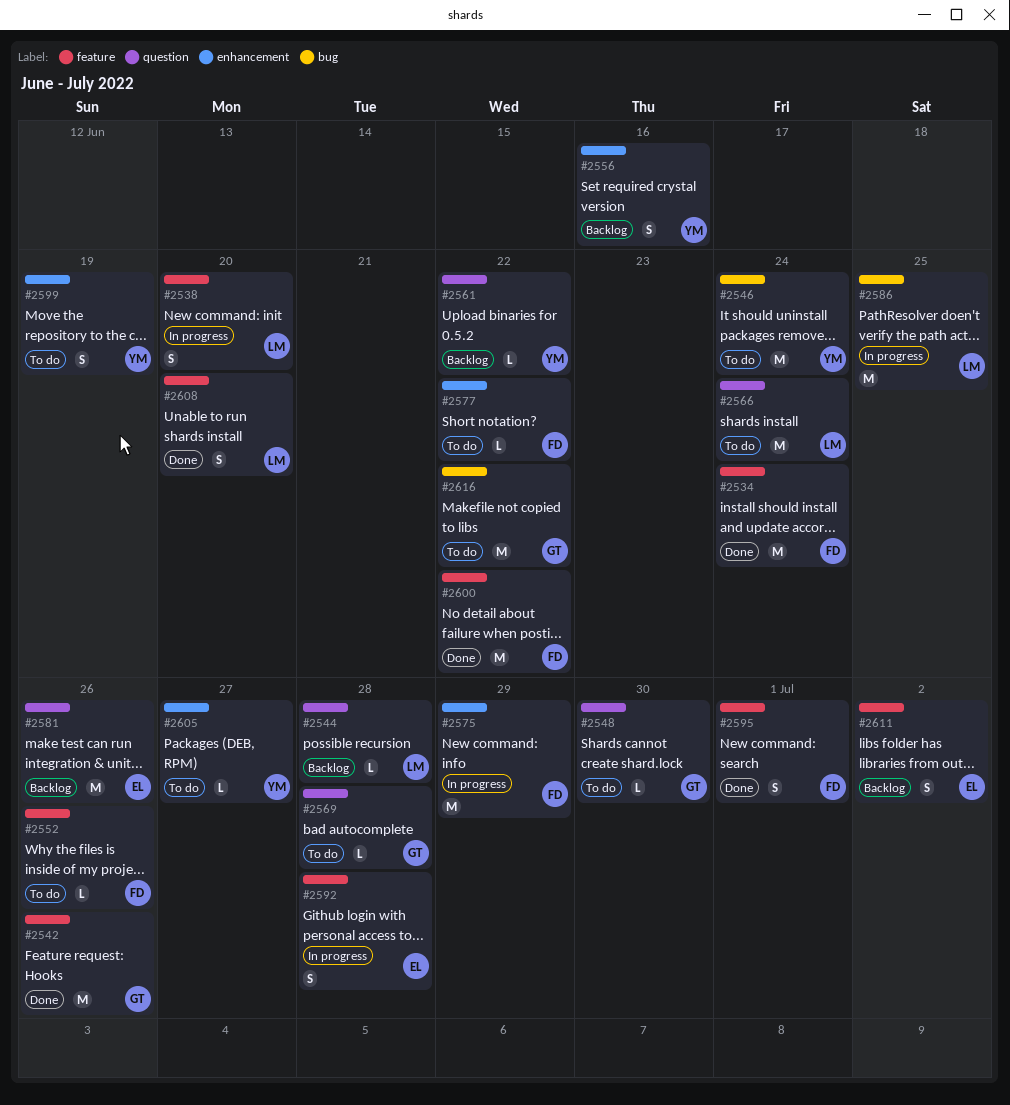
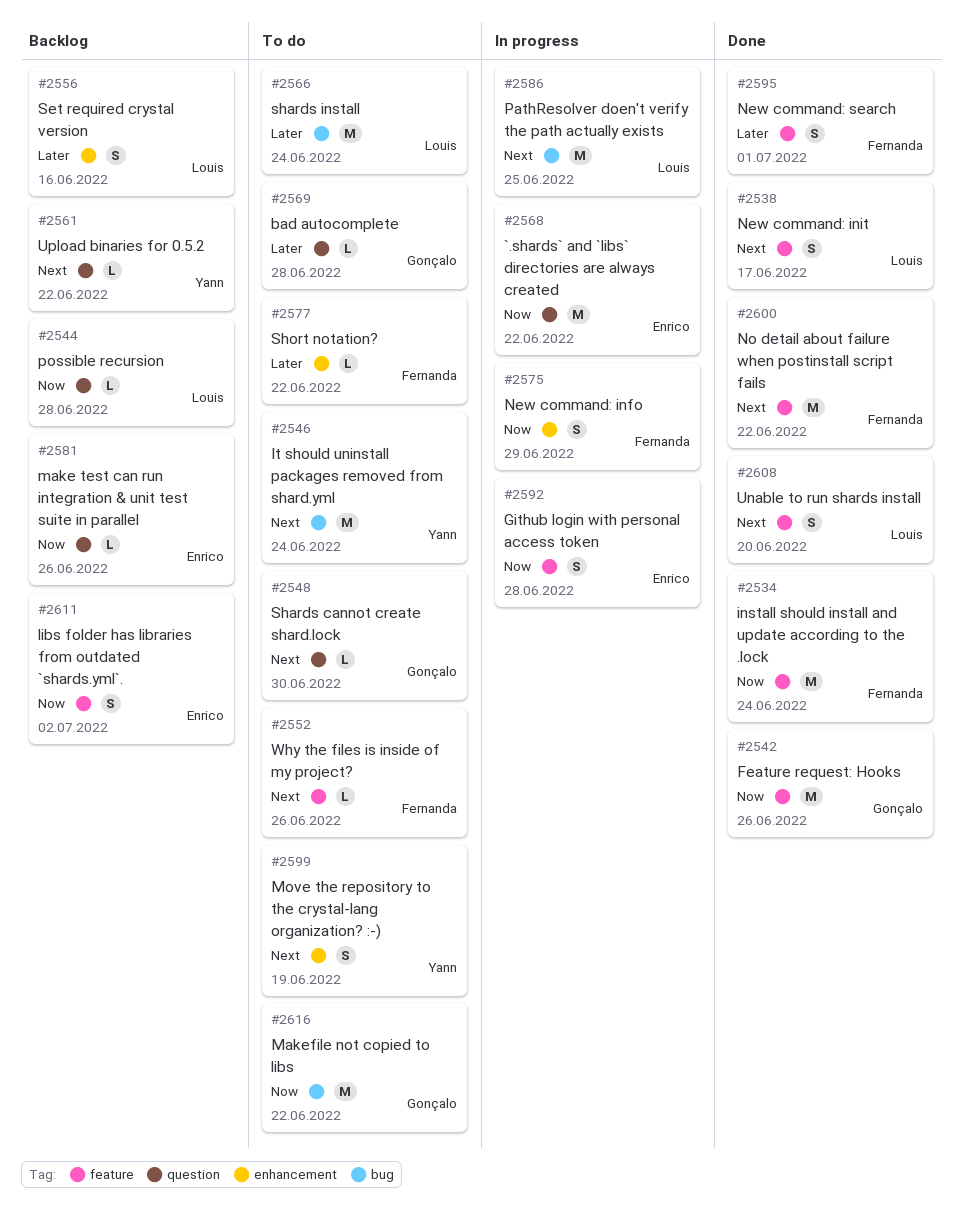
#2538, status: In progress -> Done
#2538, due: Jun 20 -> Jun 17
#2556, owner: Yann -> Louis
#2566, label: question -> bug
#2568: none -> present
#2575, estimate: M -> S
#2581, estimate: M -> L
#2605: present -> none

